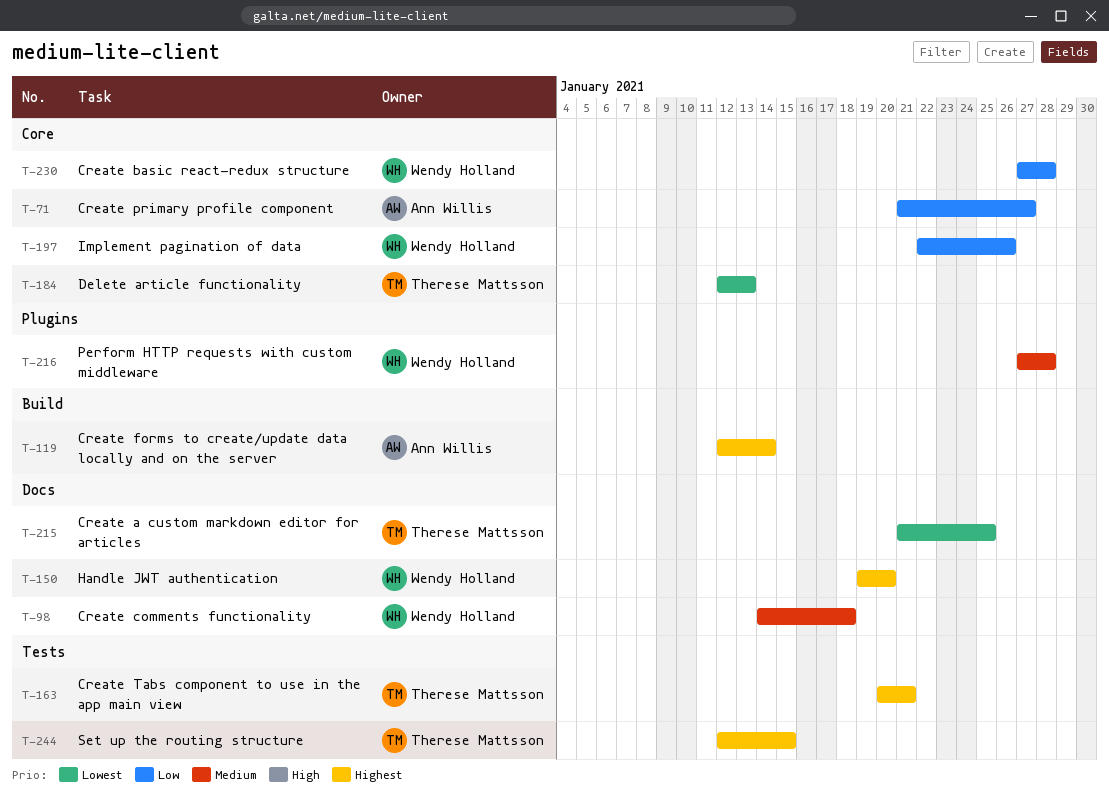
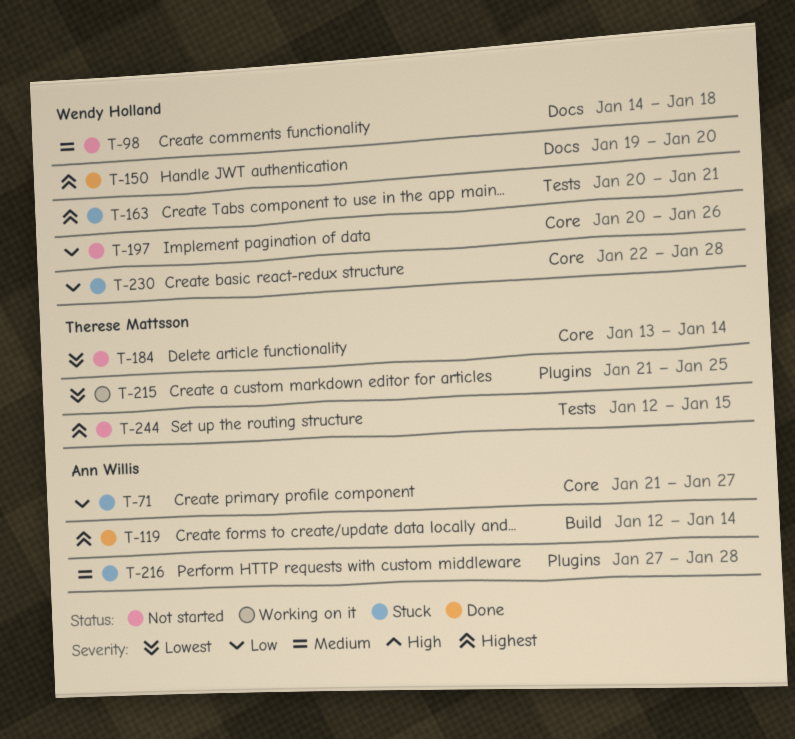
T-163, owner: Therese Mattsson -> Wendy Holland
T-184, start: Jan 12 -> Jan 13
T-184, due: Jan 13 -> Jan 14
T-197, start: Jan 22 -> Jan 20
T-215, label: Docs -> Plugins
T-216, owner: Wendy Holland -> Ann Willis
T-230, start: Jan 27 -> Jan 22

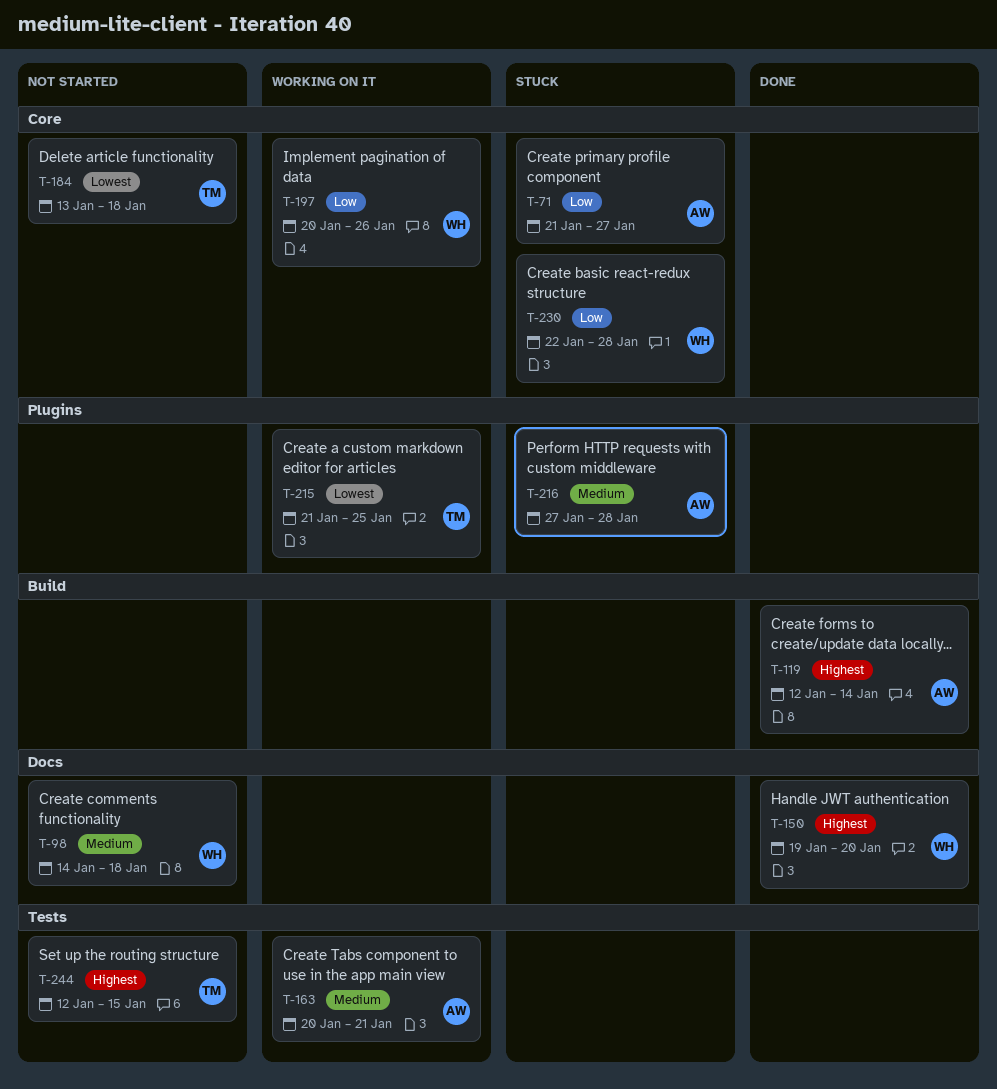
T-163, status: Stuck -> Working on it
T-163, owner: Wendy Holland -> Ann Willis
T-163, priority: Highest -> Medium
T-184, due: Jan 14 -> Jan 18
T-197, status: Not started -> Working on it

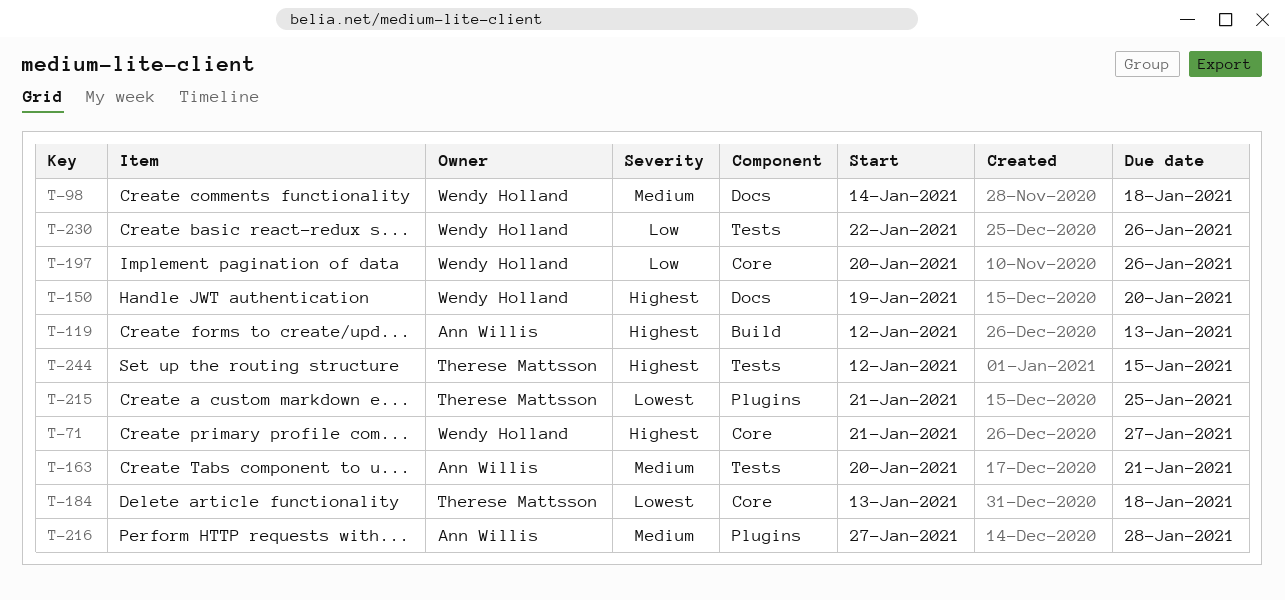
T-71, owner: Ann Willis -> Wendy Holland
T-71, priority: Low -> Highest
T-119, due: Jan 14 -> Jan 13
T-230, label: Core -> Tests
T-230, due: Jan 28 -> Jan 26

